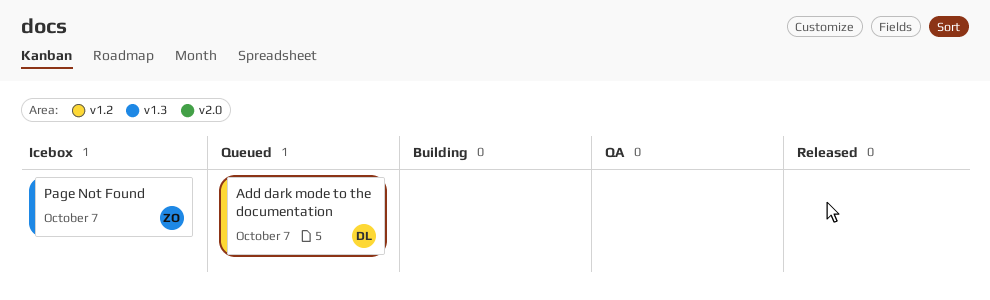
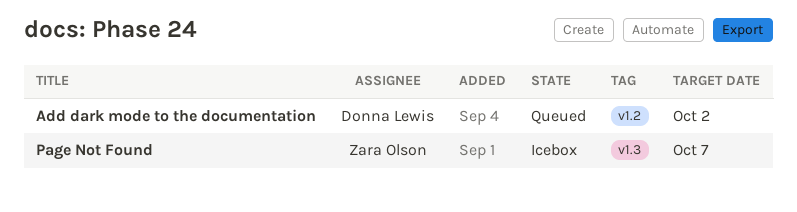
Add dark mode to the documentation, due: Oct 7 -> Oct 2

